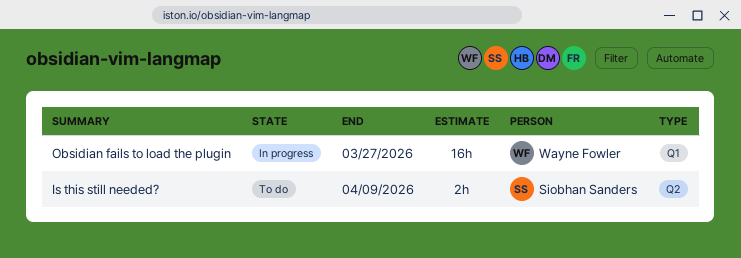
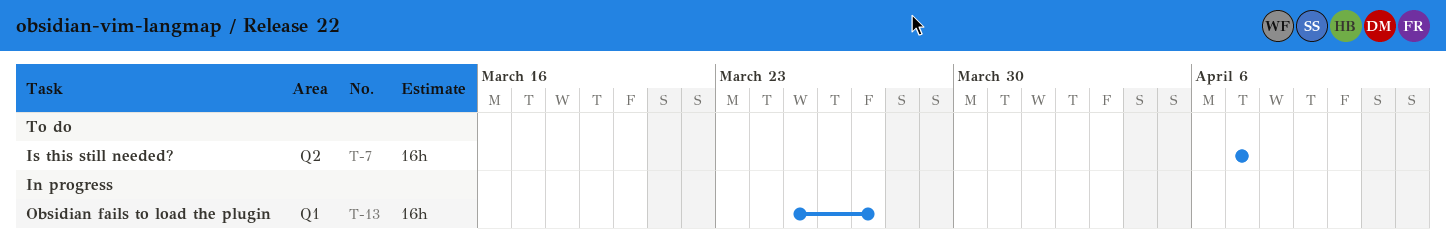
Is this still needed?, estimate: 2h -> 16h
Is this still needed?, due: Apr 9 -> Apr 7

